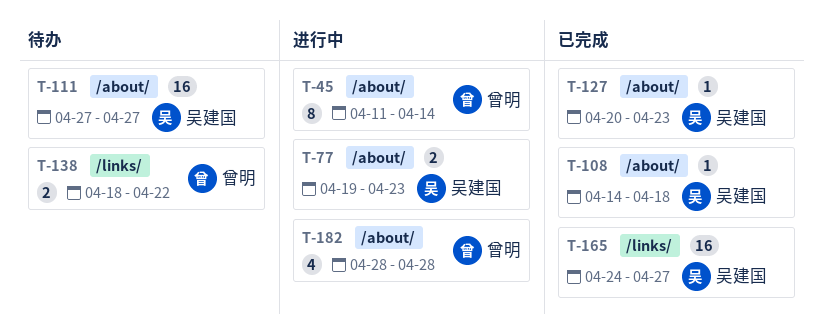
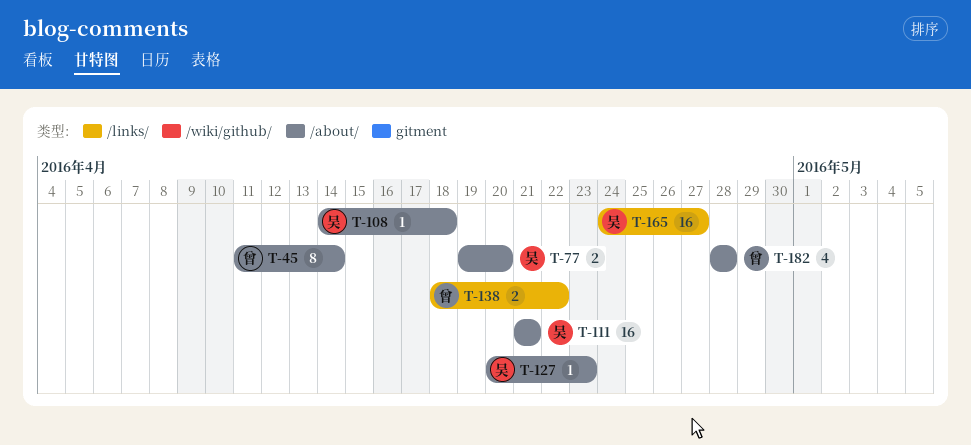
T-77, due: Apr 23 -> Apr 20
T-111, start: Apr 27 -> Apr 21
T-111, due: Apr 27 -> Apr 21

